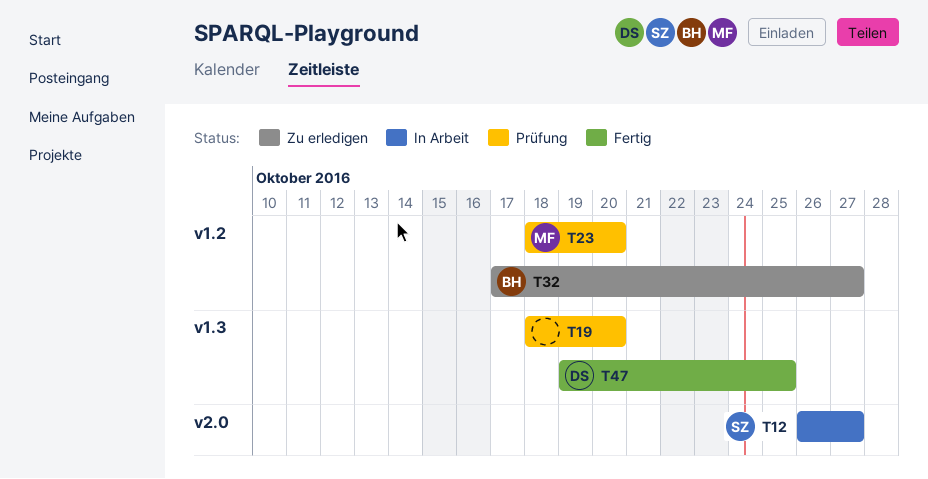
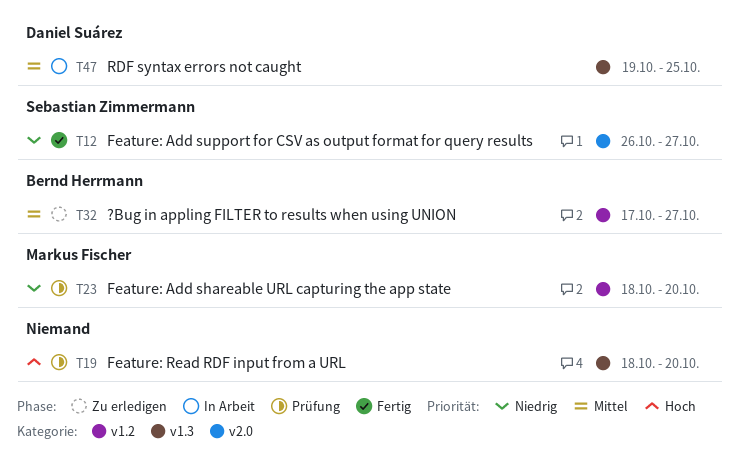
T12, status: In Arbeit -> Fertig
T47, status: Fertig -> In Arbeit

